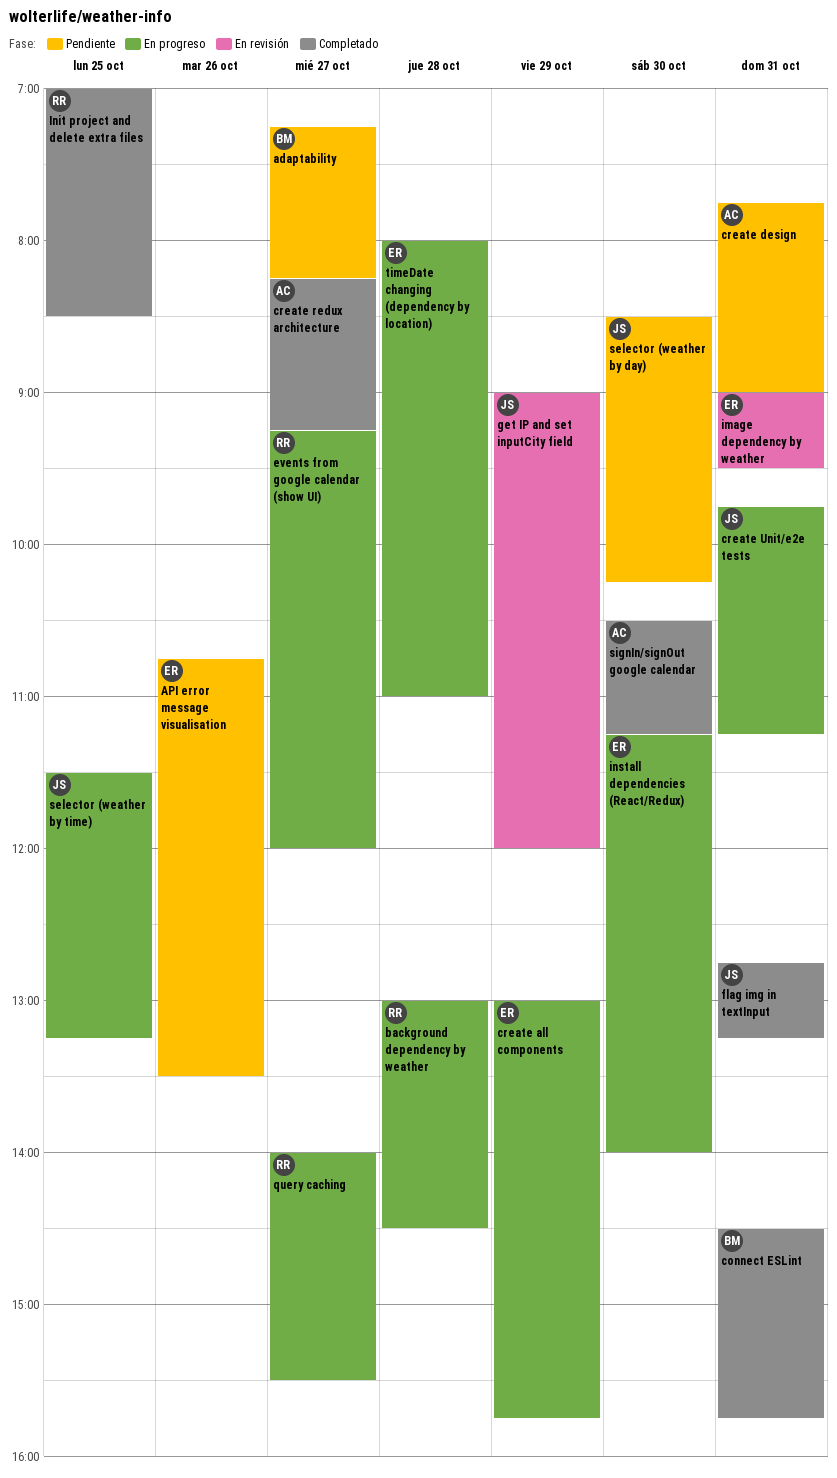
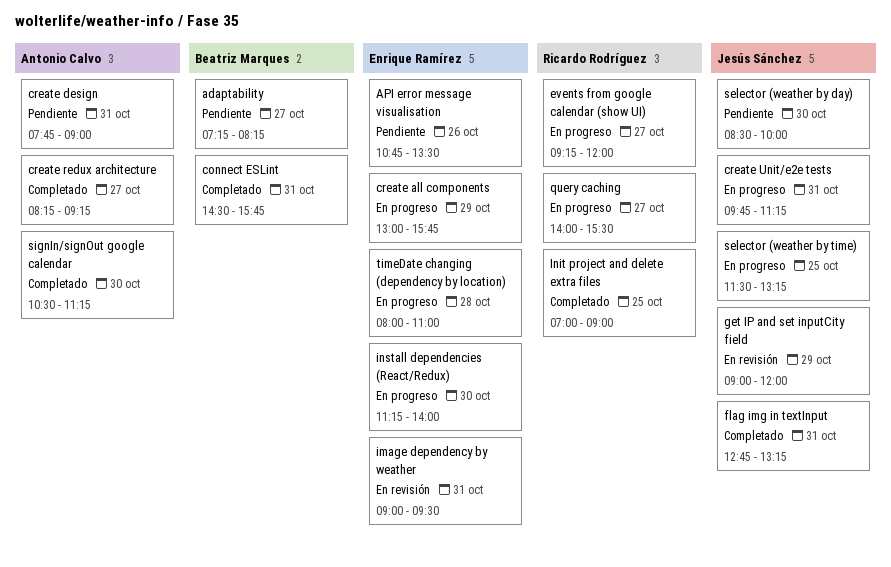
background dependency by weather: present -> none
Init project and delete extra files, ends: 08:30 -> 09:00
selector (weather by day), ends: 10:15 -> 10:00

